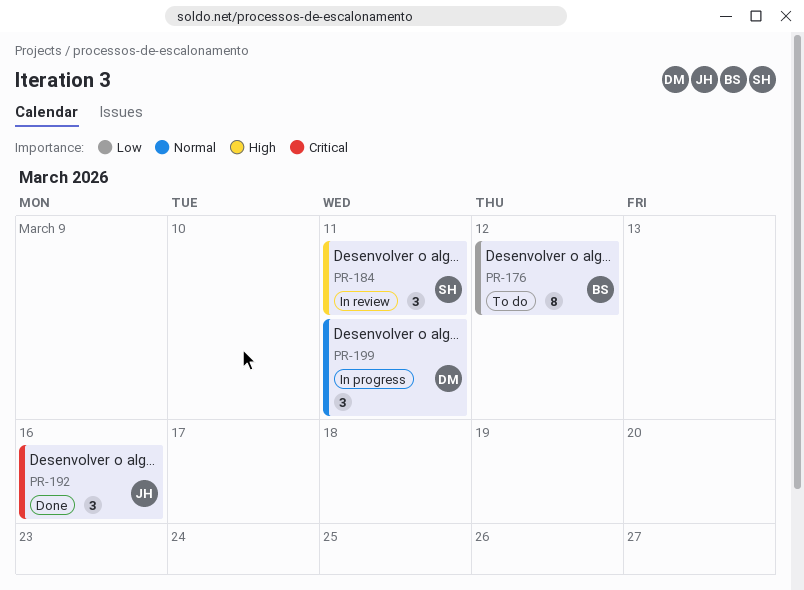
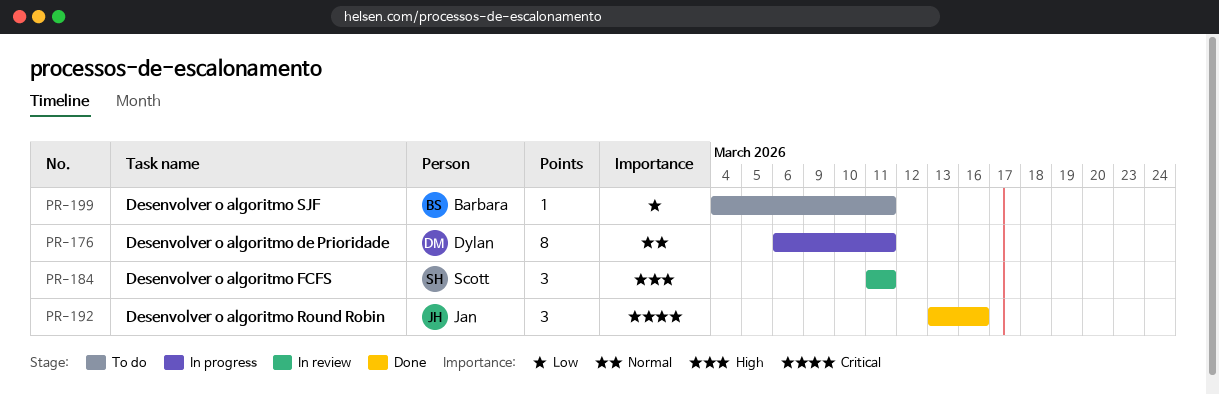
PR-176, status: To do -> In progress
PR-176, owner: Barbara -> Dylan
PR-176, priority: Low -> Normal
PR-176, due: Mar 12 -> Mar 11
PR-199, status: In progress -> To do
PR-199, owner: Dylan -> Barbara
PR-199, priority: Normal -> Low
PR-199, estimate: 3 -> 1

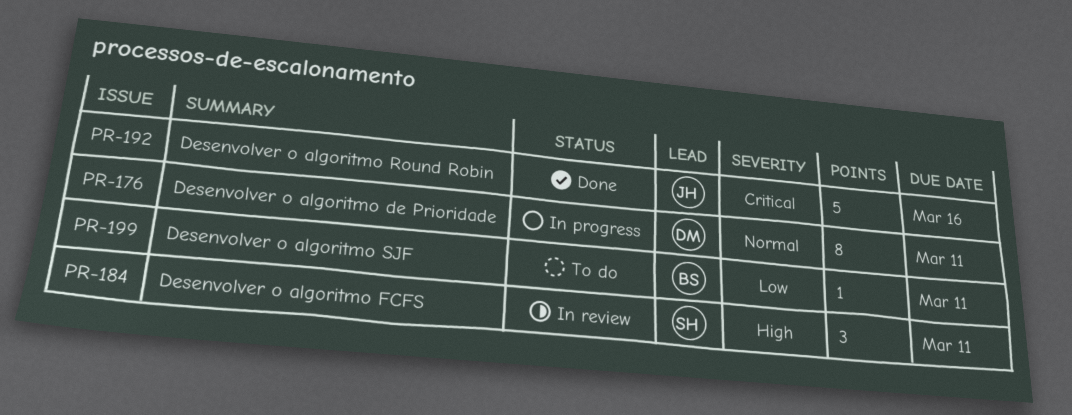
PR-192, estimate: 3 -> 5

